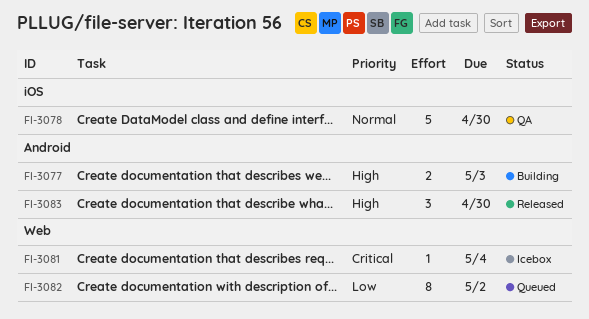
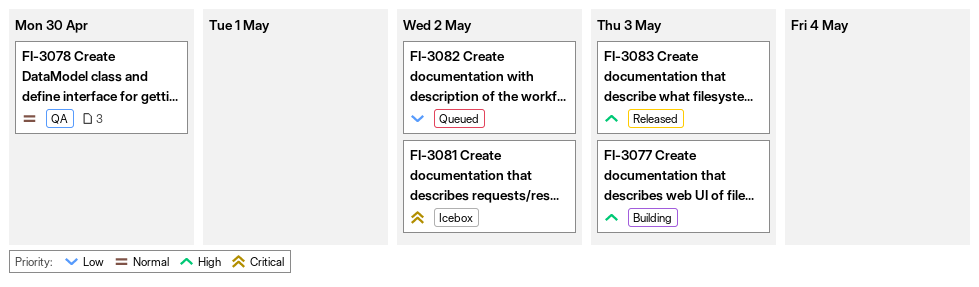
FI-3081, due: May 4 -> May 2
FI-3083, due: Apr 30 -> May 3

